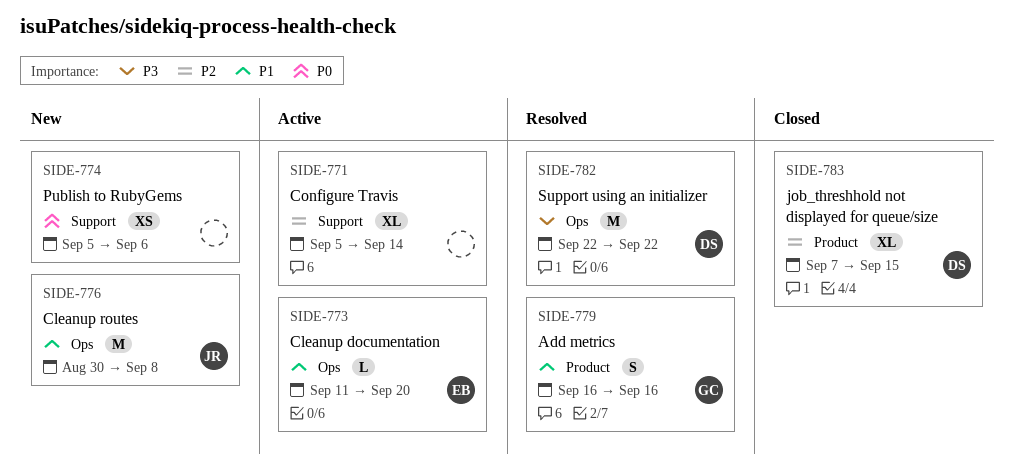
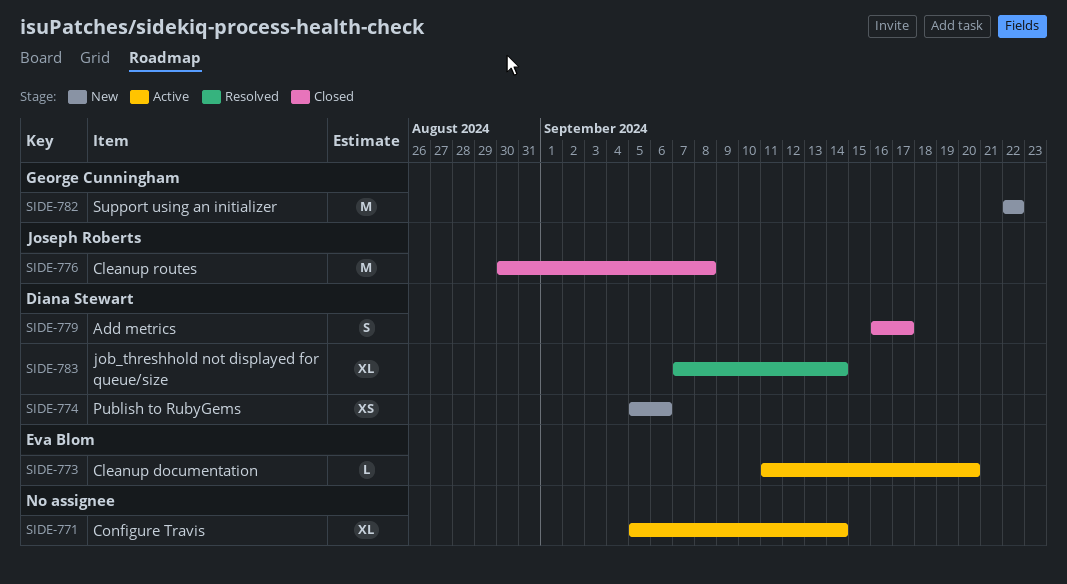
SIDE-774, owner: none -> Diana Stewart
SIDE-776, status: New -> Closed
SIDE-779, status: Resolved -> Closed
SIDE-779, owner: George Cunningham -> Diana Stewart
SIDE-779, due: Sep 16 -> Sep 17
SIDE-782, status: Resolved -> New
SIDE-782, owner: Diana Stewart -> George Cunningham
SIDE-783, status: Closed -> Resolved
SIDE-783, due: Sep 15 -> Sep 14

